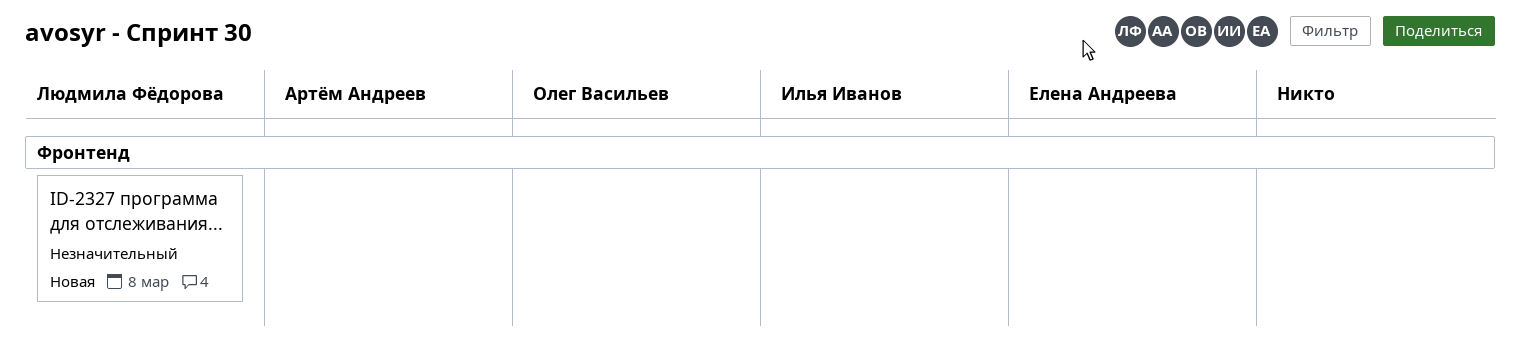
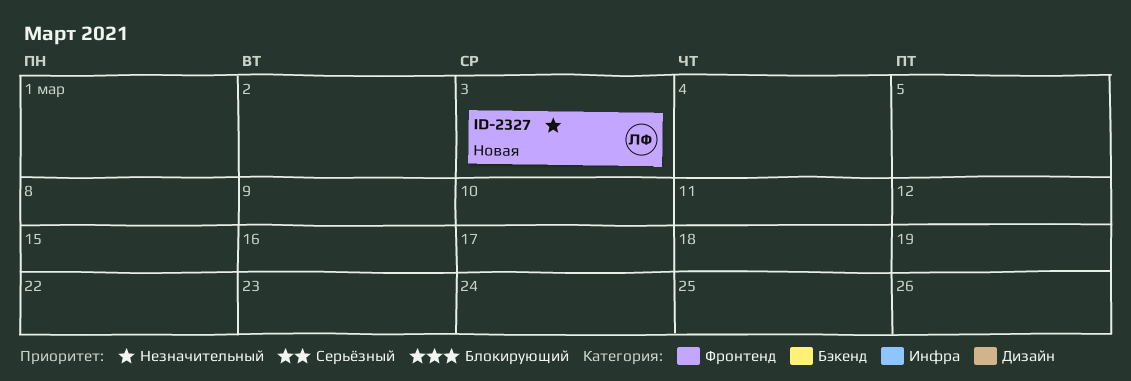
ID-2327, due: Mar 8 -> Mar 3

